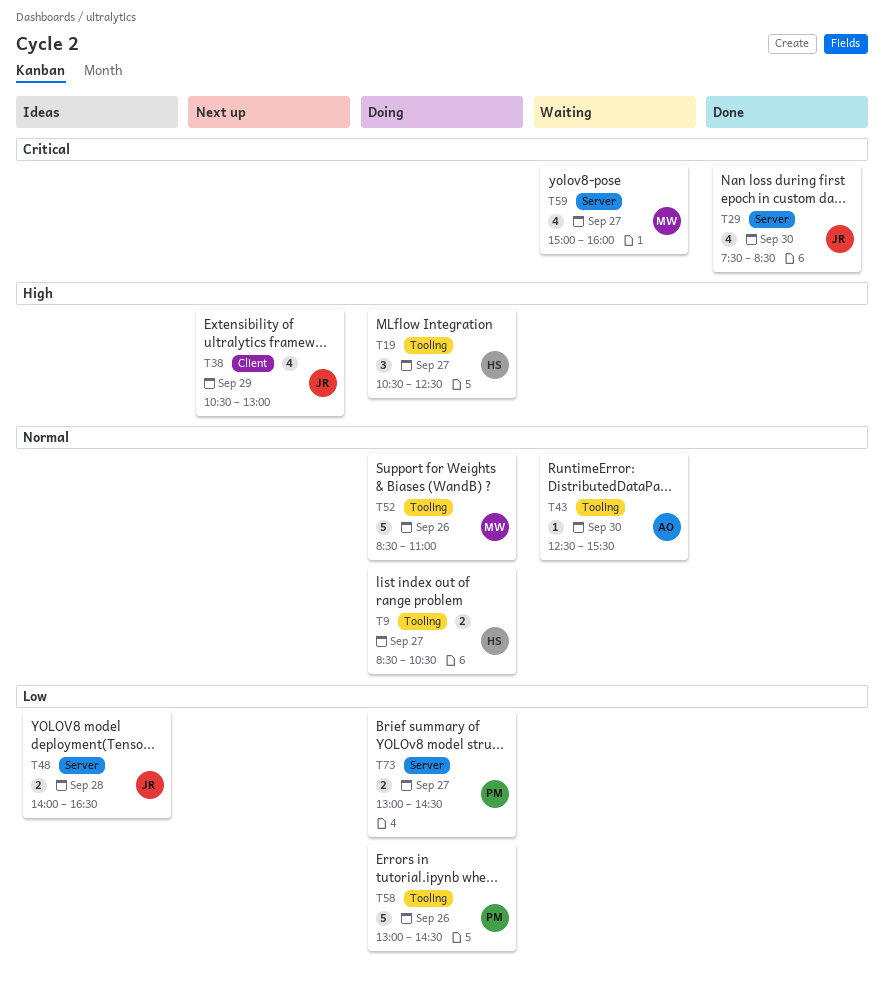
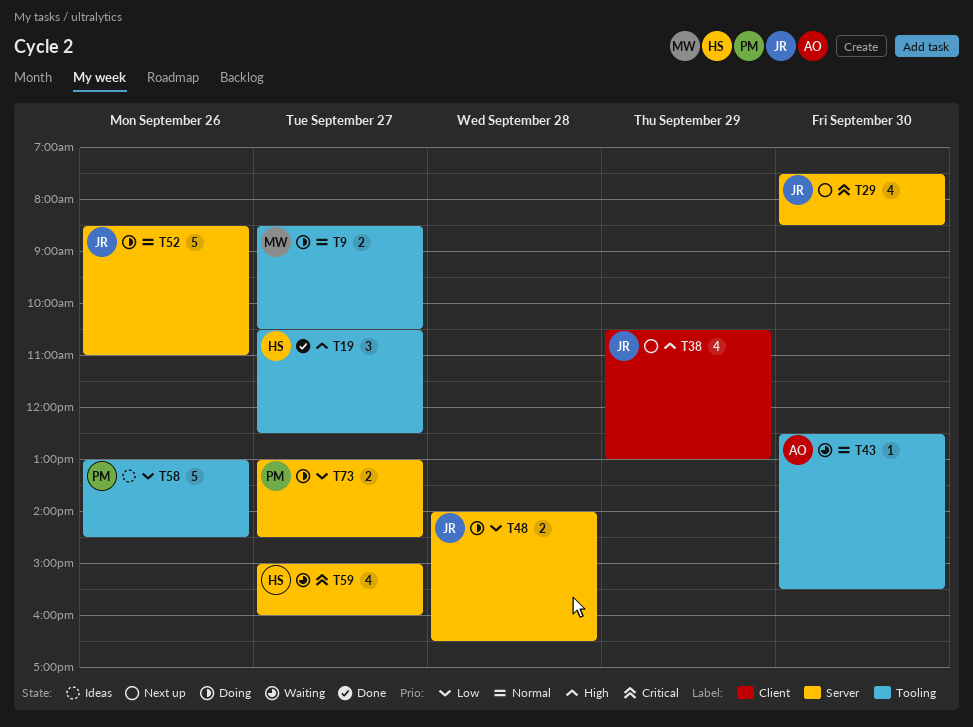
T9, owner: HS -> MW
T19, status: Doing -> Done
T29, status: Done -> Next up
T48, status: Ideas -> Doing
T52, owner: MW -> JR
T52, label: Tooling -> Server
T58, status: Doing -> Ideas
T59, owner: MW -> HS

